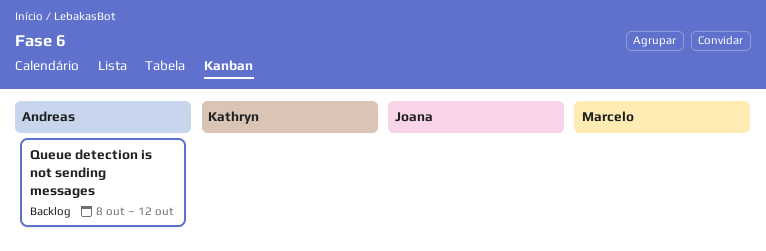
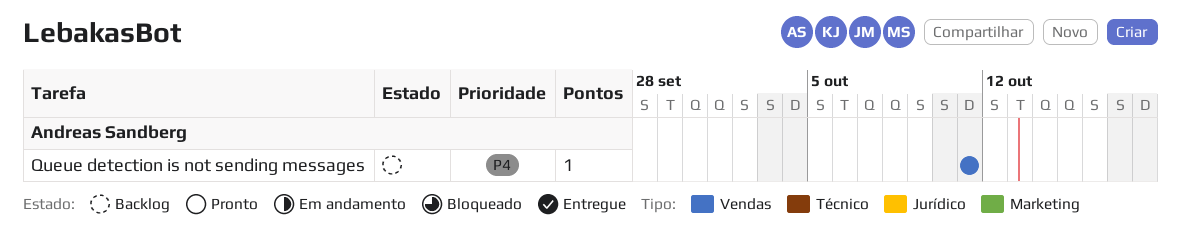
Queue detection is not sending messages, start: Oct 8 -> Oct 11
Queue detection is not sending messages, due: Oct 12 -> Oct 11

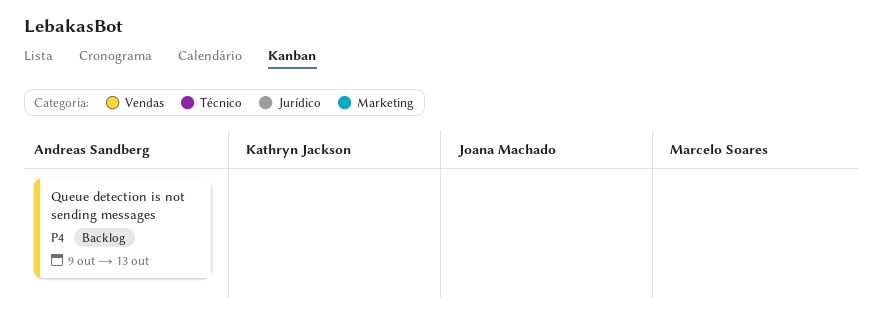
Queue detection is not sending messages, start: Oct 11 -> Oct 9
Queue detection is not sending messages, due: Oct 11 -> Oct 13

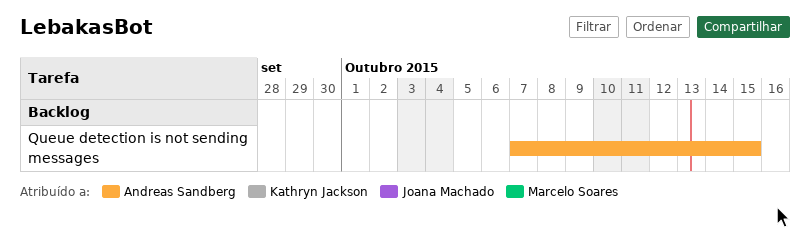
Queue detection is not sending messages, start: Oct 9 -> Oct 7
Queue detection is not sending messages, due: Oct 13 -> Oct 15

